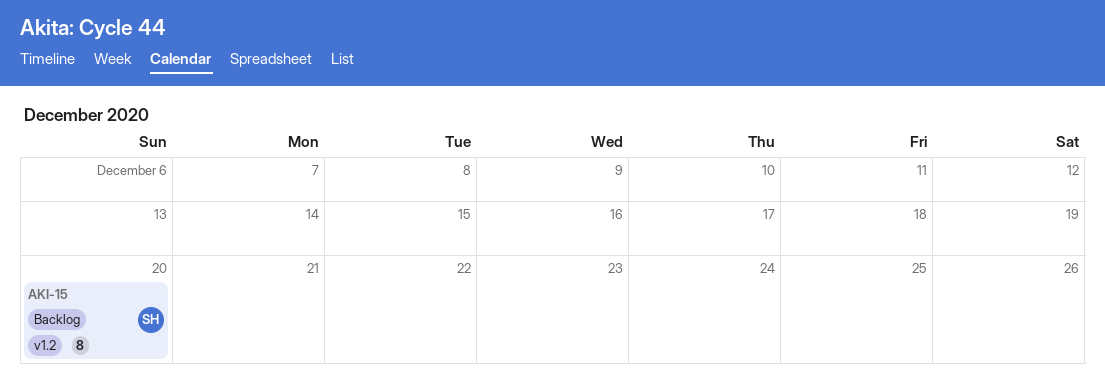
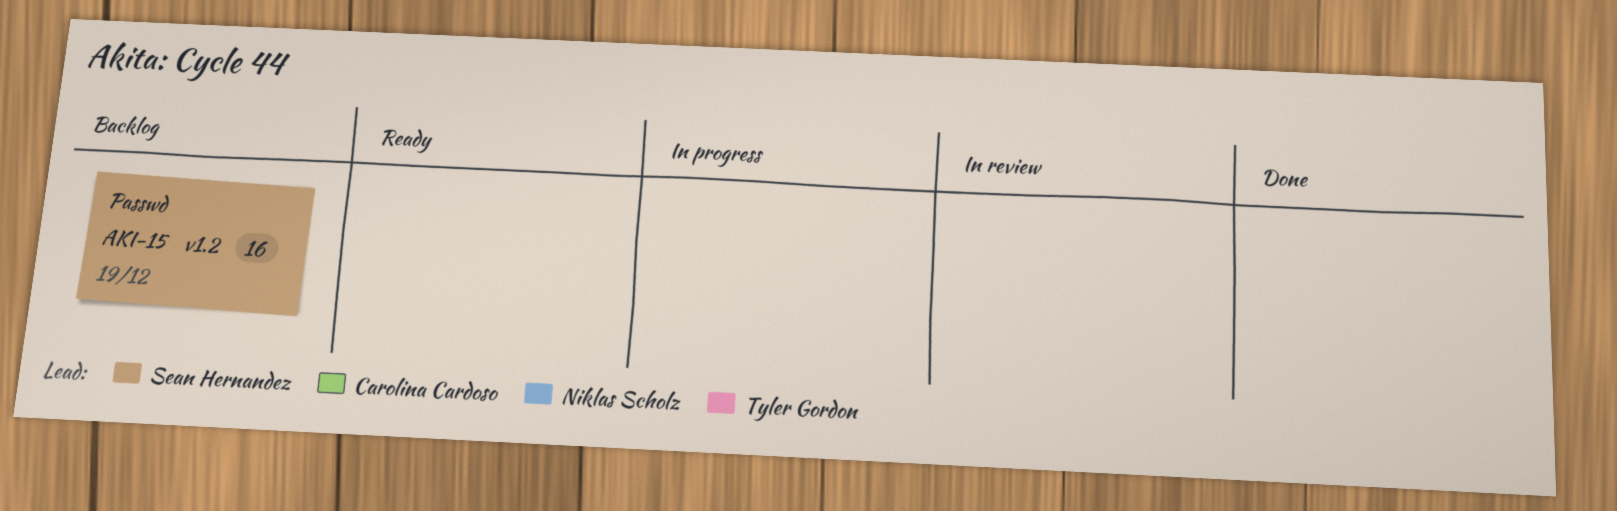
AKI-15, estimate: 8 -> 16
AKI-15, due: Dec 20 -> Dec 19

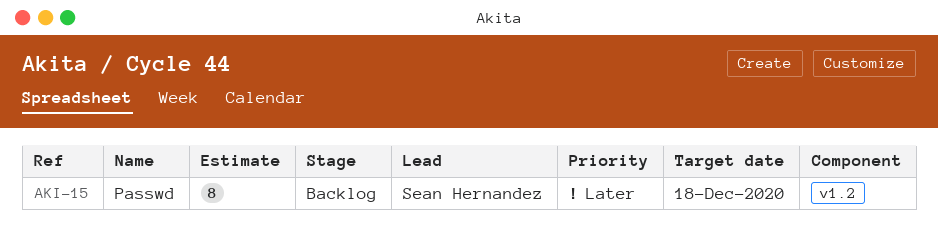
AKI-15, estimate: 16 -> 8
AKI-15, due: Dec 19 -> Dec 18

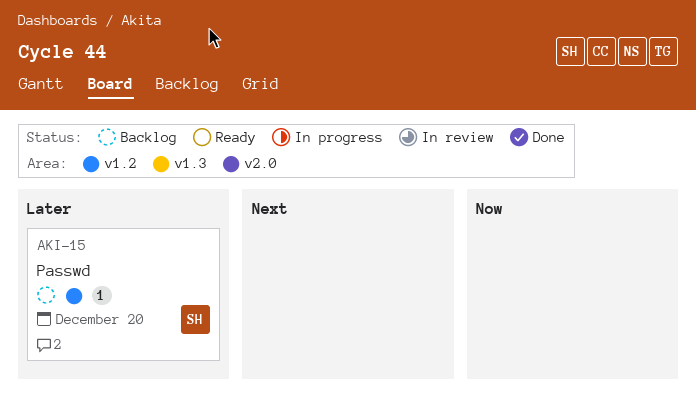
AKI-15, estimate: 8 -> 1
AKI-15, due: Dec 18 -> Dec 20

